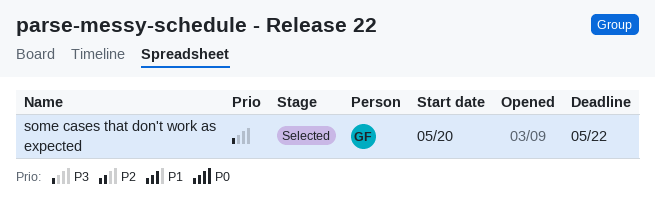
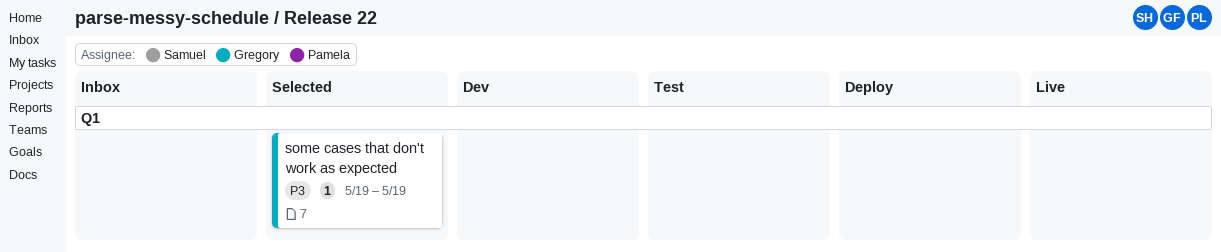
some cases that don't work as expected, start: May 20 -> May 19
some cases that don't work as expected, due: May 22 -> May 19

